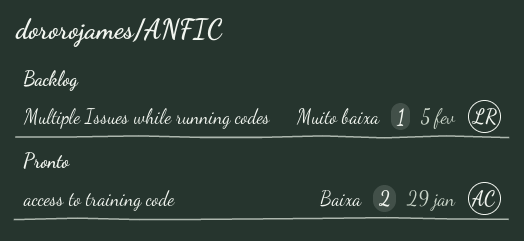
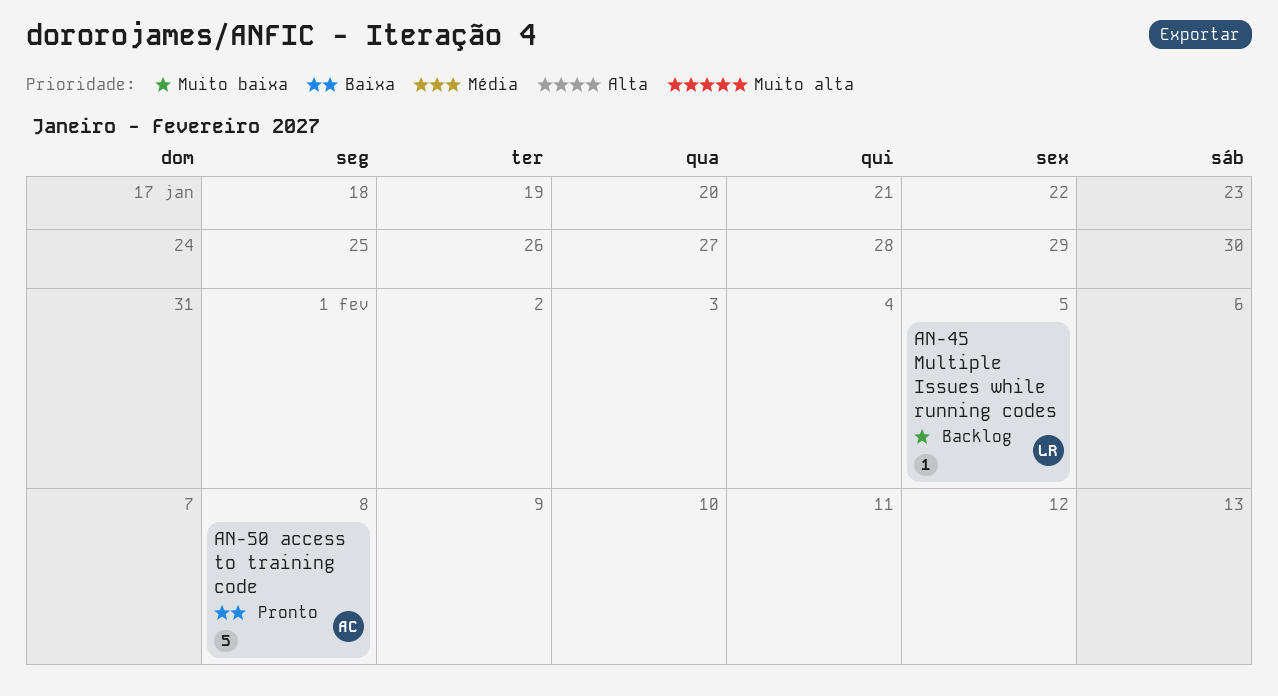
access to training code, estimate: 2 -> 5
access to training code, due: Jan 29 -> Feb 8

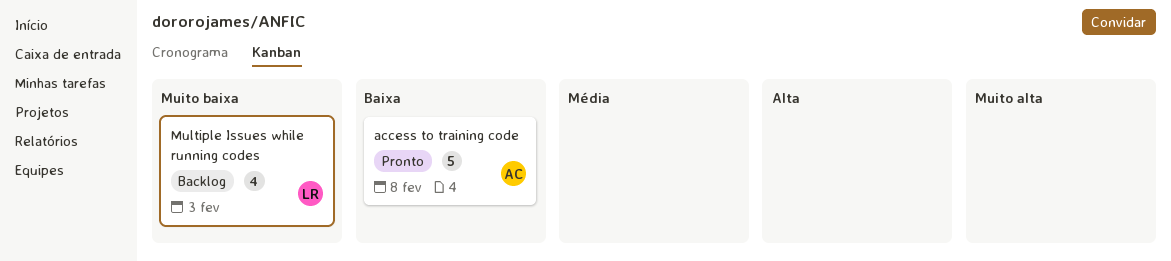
Multiple Issues while running codes, estimate: 1 -> 4
Multiple Issues while running codes, due: Feb 5 -> Feb 3

